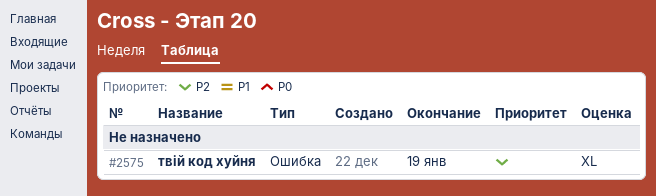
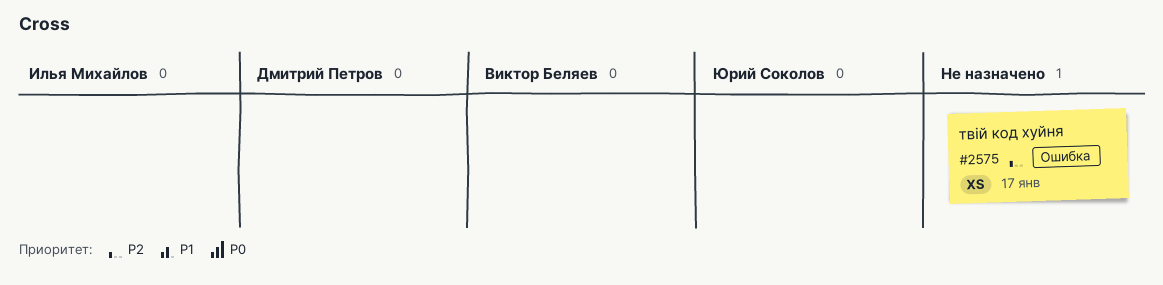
#2575, estimate: XL -> XS
#2575, due: Jan 19 -> Jan 17

